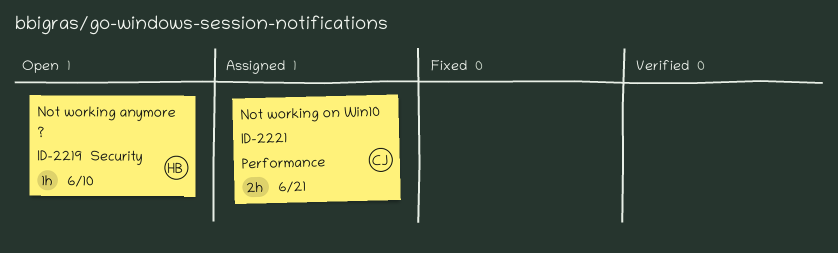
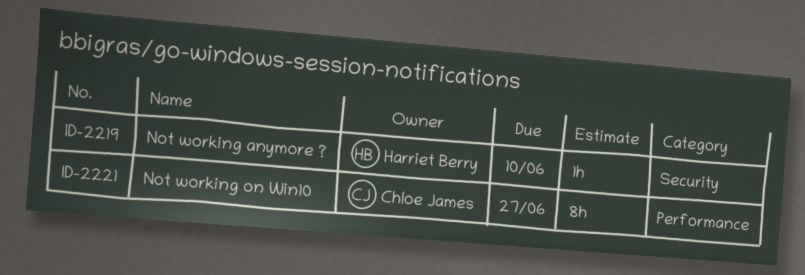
ID-2221, estimate: 2h -> 8h
ID-2221, due: Jun 21 -> Jun 27

